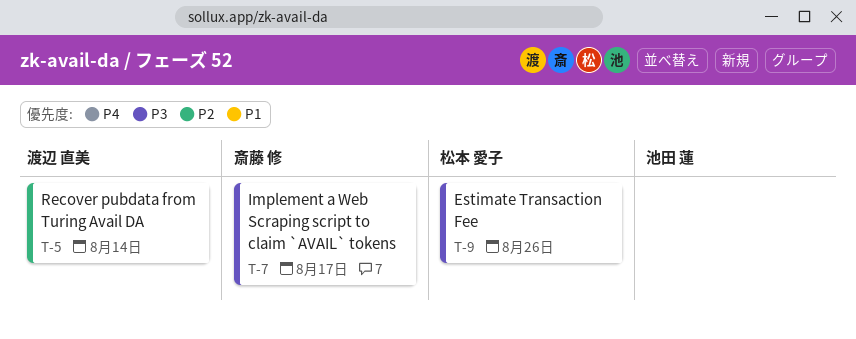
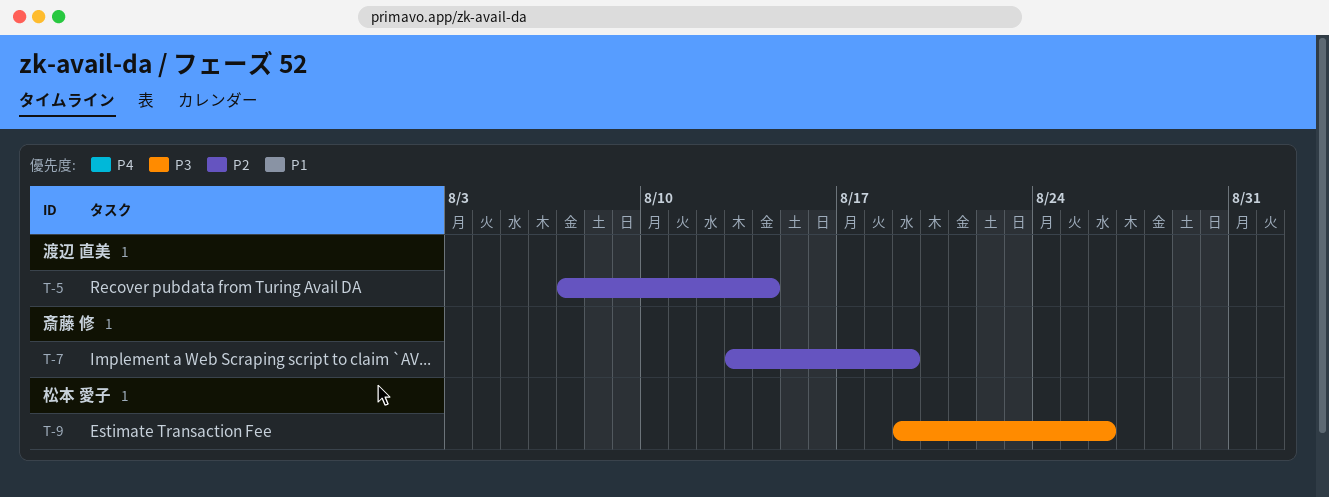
T-7, priority: P3 -> P2
T-7, due: Aug 17 -> Aug 19

